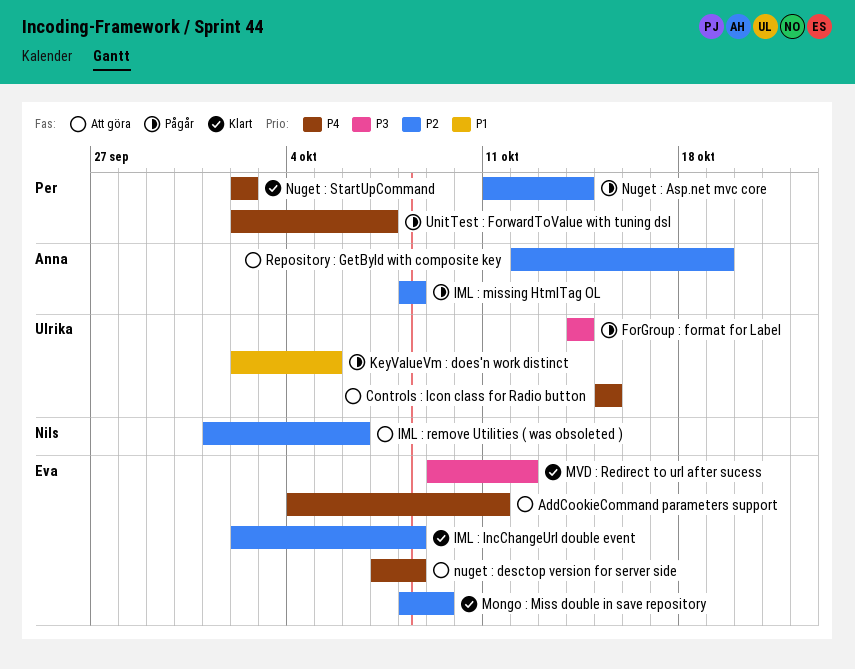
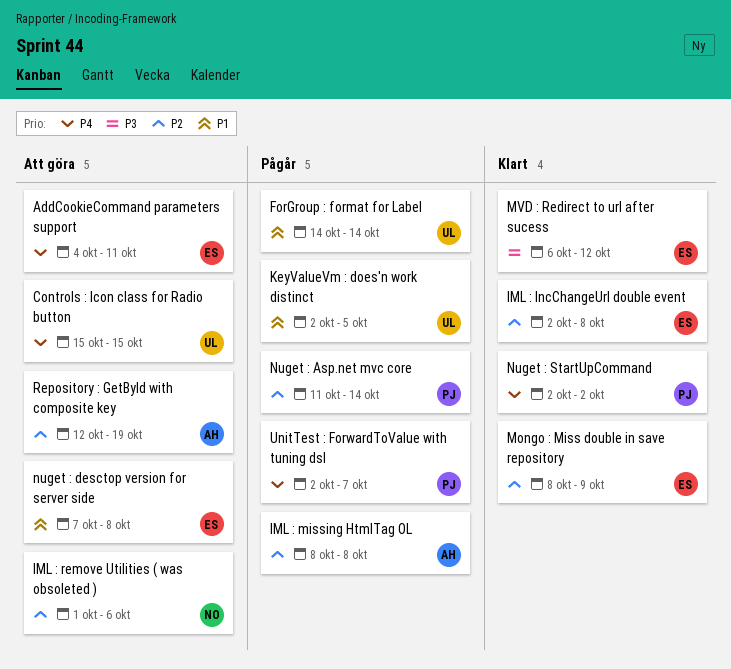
ForGroup : format for Label, priority: P3 -> P1
MVD : Redirect to url after sucess, start: Oct 9 -> Oct 6
nuget : desctop version for server side, priority: P4 -> P1

